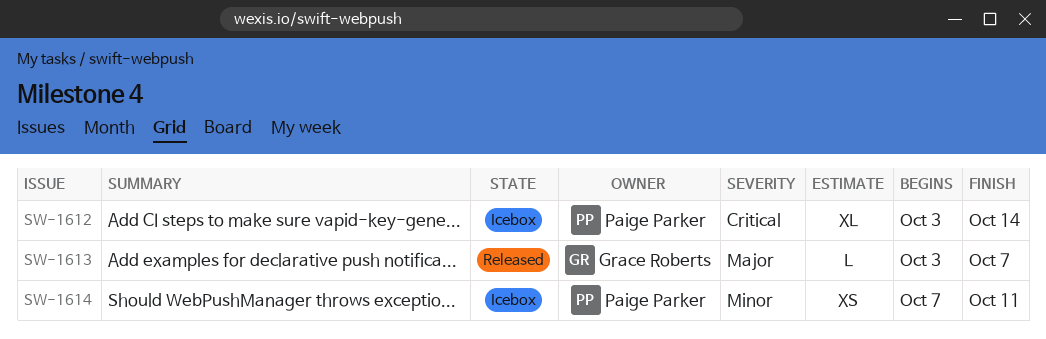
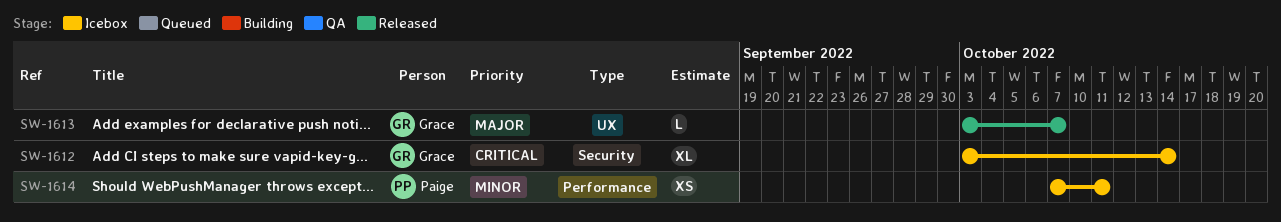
SW-1612, owner: Paige Parker -> Grace Roberts

